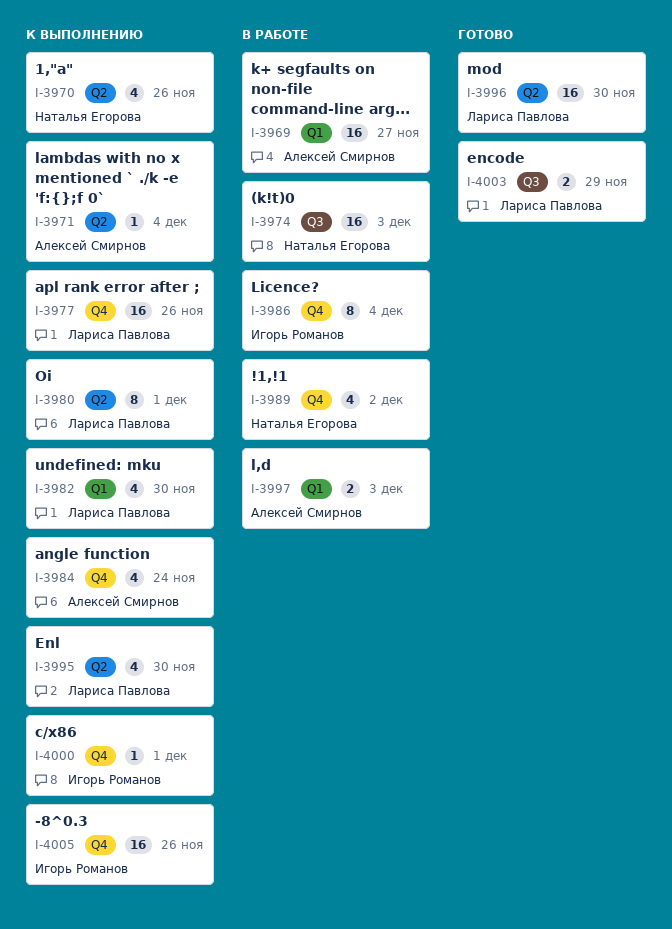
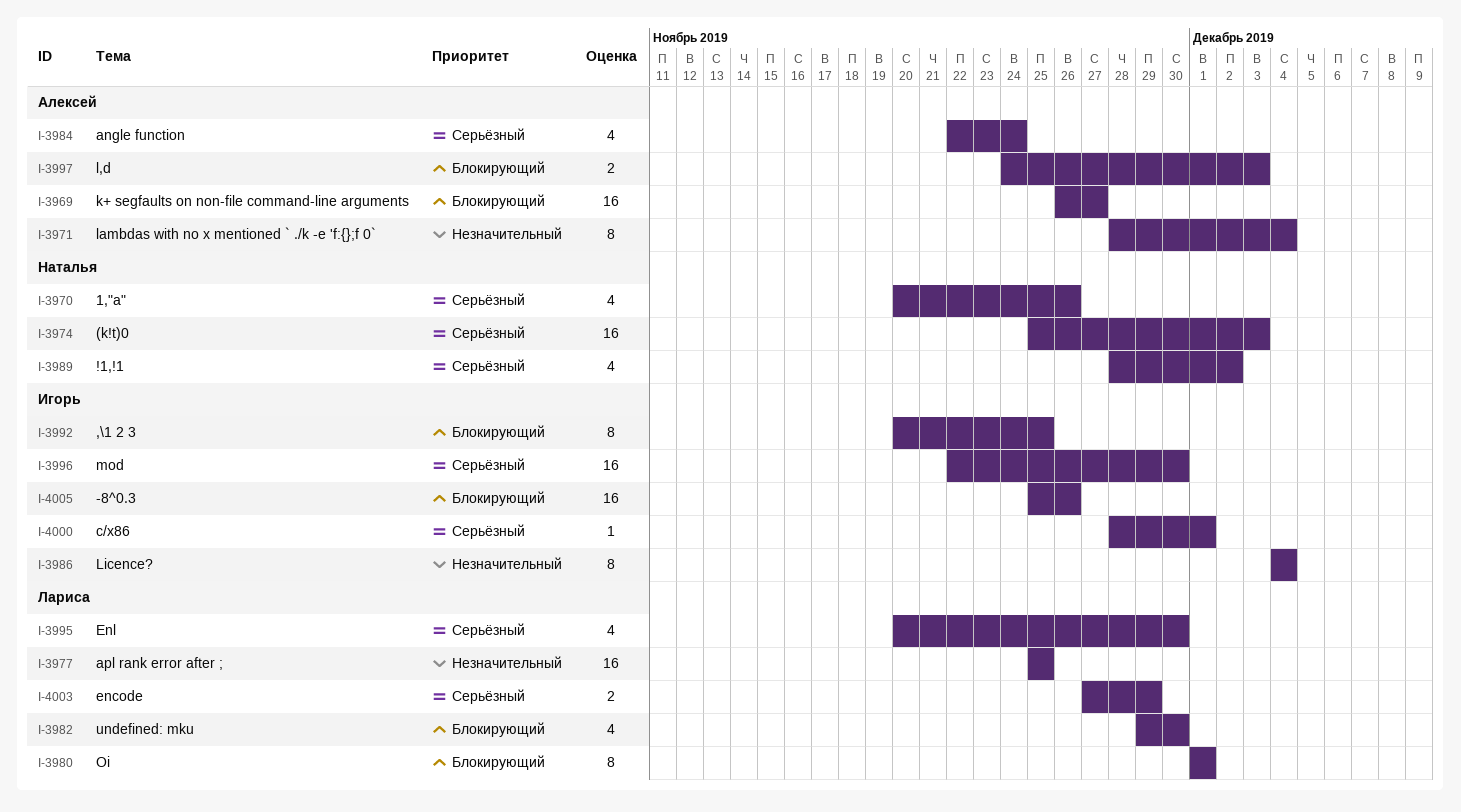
I-3971, estimate: 1 -> 8
I-3977, due: Nov 26 -> Nov 25
I-3992: none -> present
I-3996, owner: Лариса Павлова -> Игорь Романов

